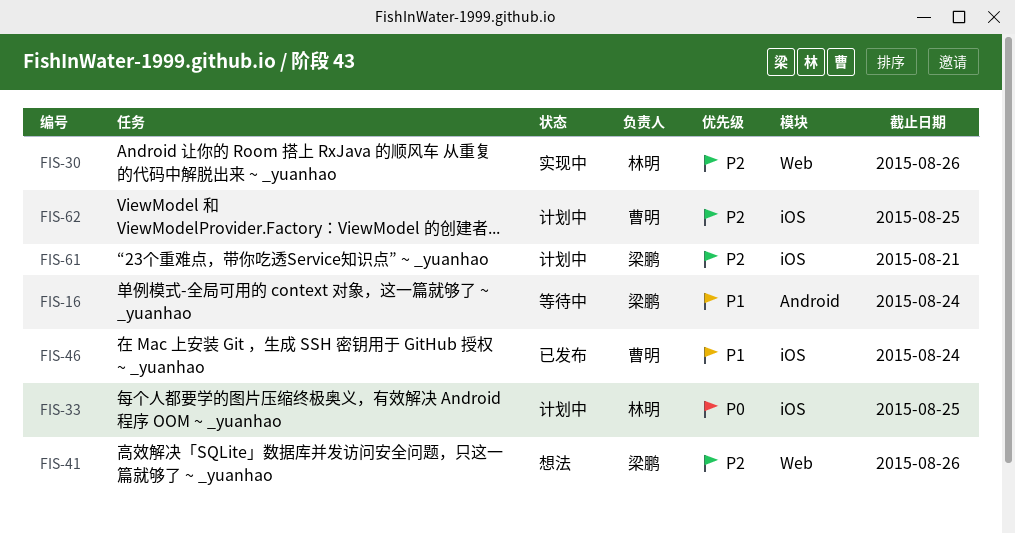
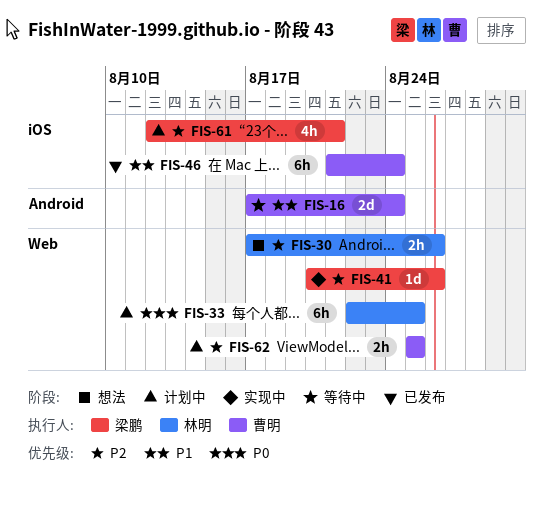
FIS-16, owner: 梁鹏 -> 曹明
FIS-30, status: 实现中 -> 想法
FIS-33, label: iOS -> Web
FIS-41, status: 想法 -> 实现中
FIS-62, label: iOS -> Web

